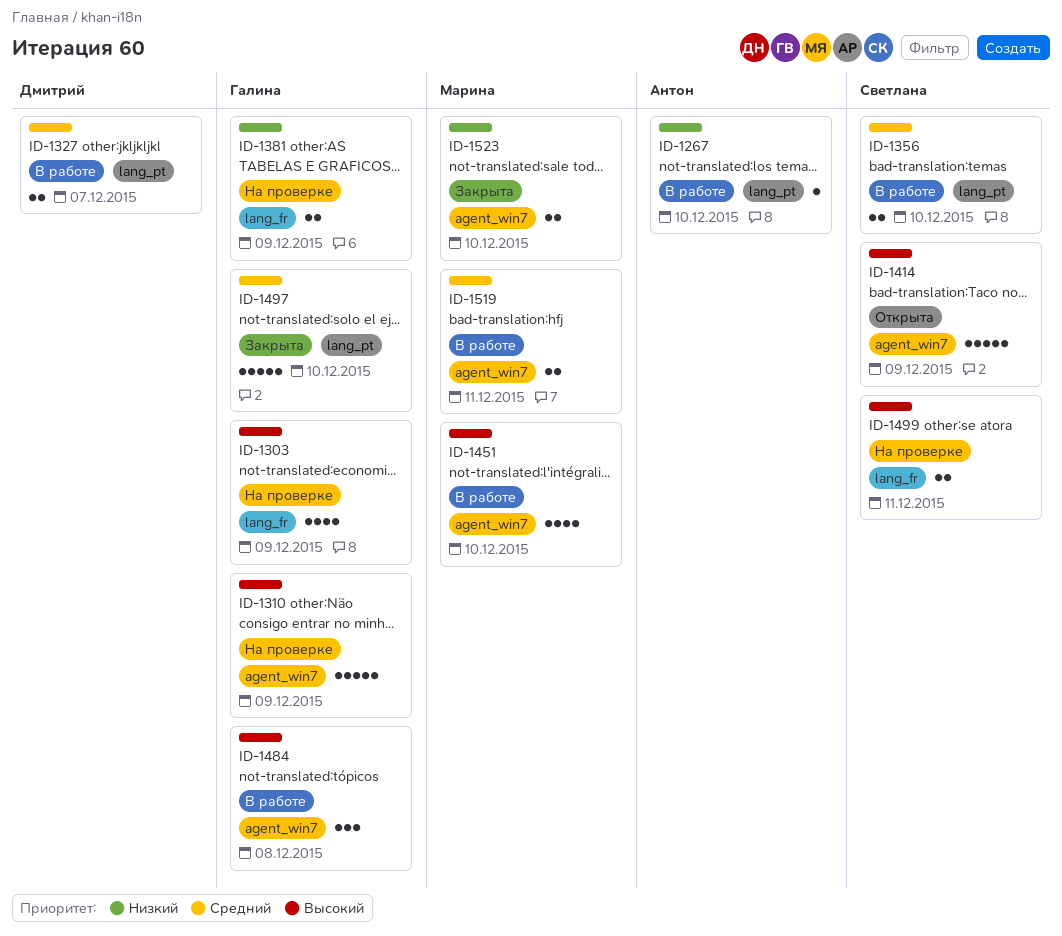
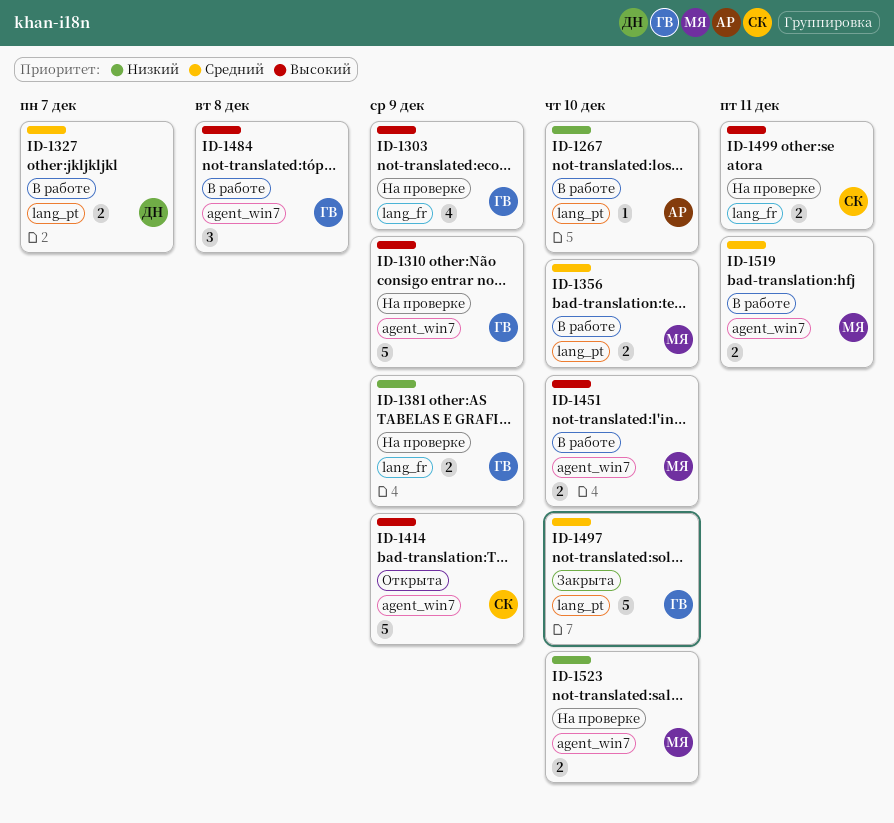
ID-1356, owner: Светлана -> Марина
ID-1451, estimate: 4 -> 2
ID-1523, status: Закрыта -> На проверке

